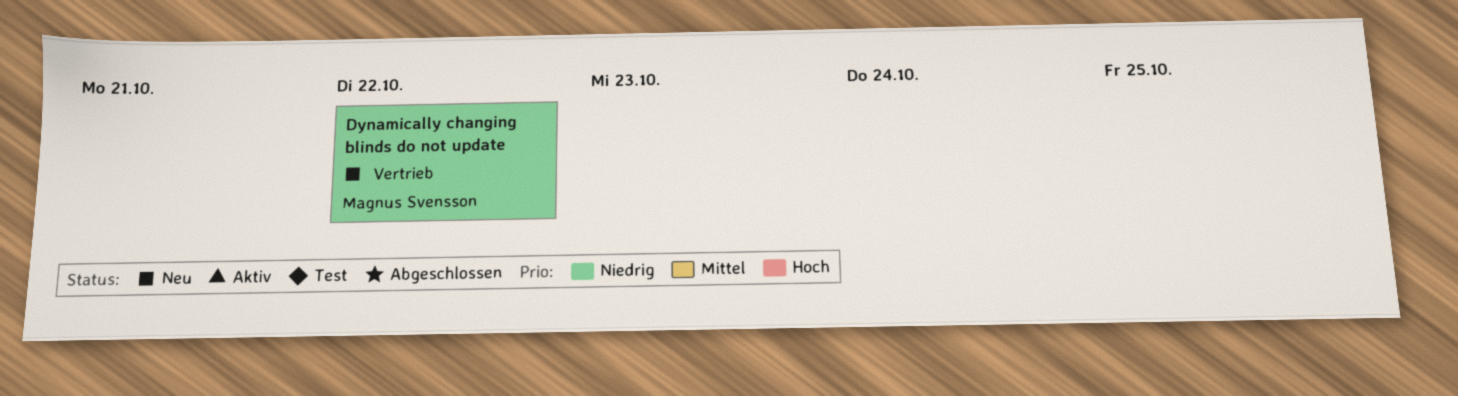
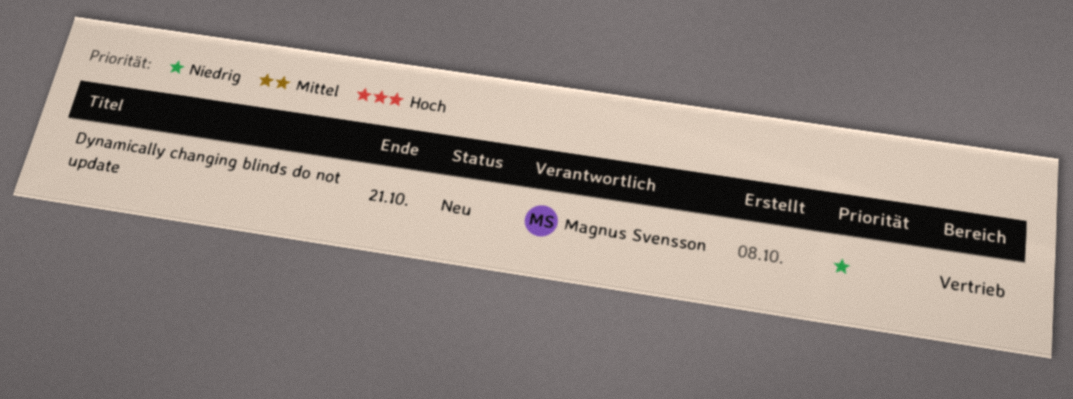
Dynamically changing blinds do not update, due: Oct 22 -> Oct 21

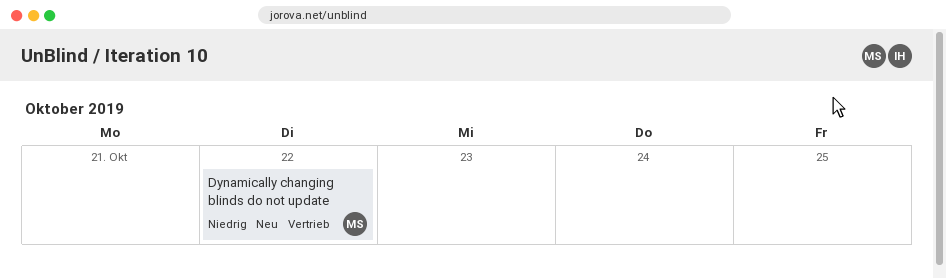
Dynamically changing blinds do not update, due: Oct 21 -> Oct 22

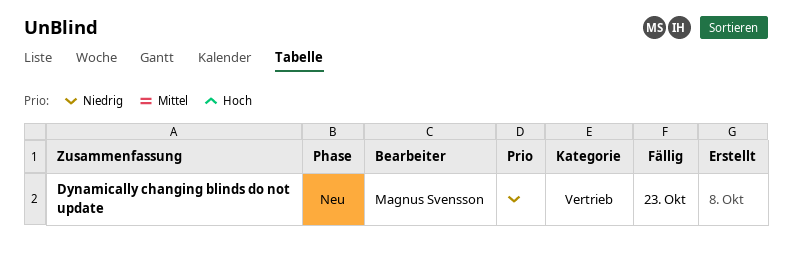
Dynamically changing blinds do not update, due: Oct 22 -> Oct 23

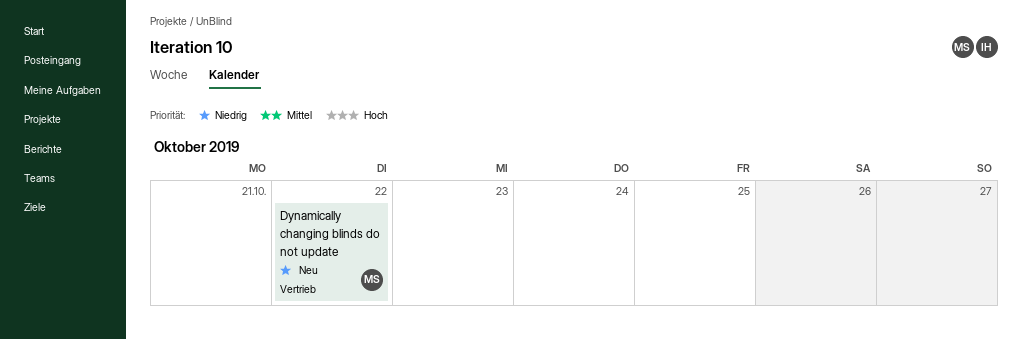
Dynamically changing blinds do not update, due: Oct 23 -> Oct 22

